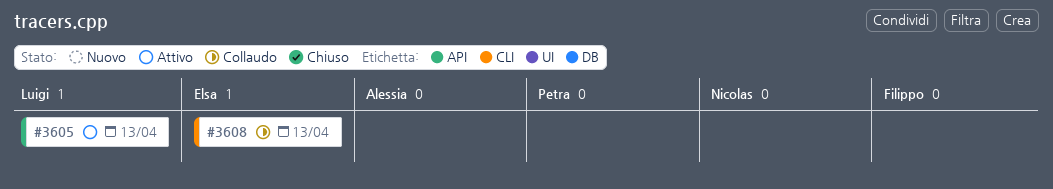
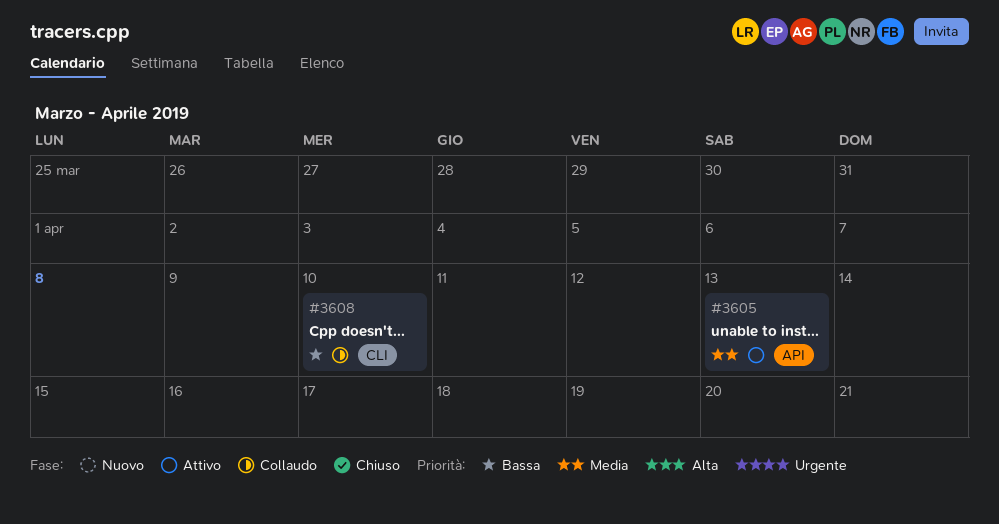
#3608, due: Apr 13 -> Apr 10

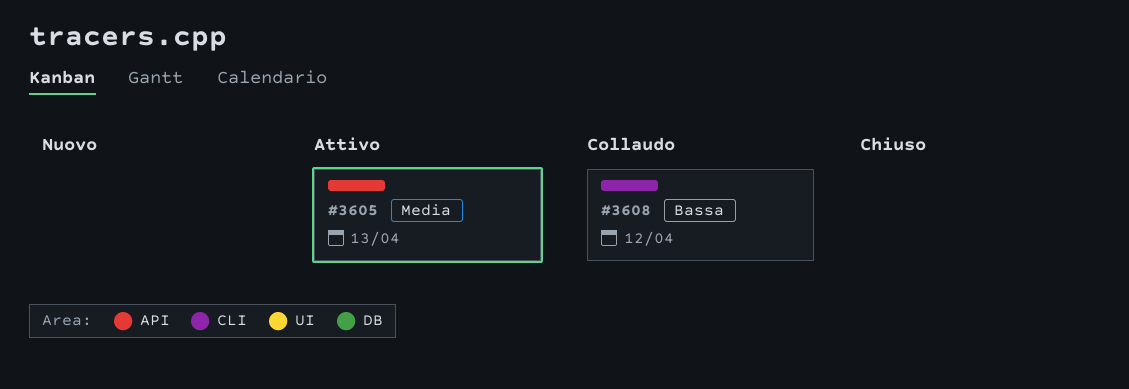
#3608, due: Apr 10 -> Apr 12

